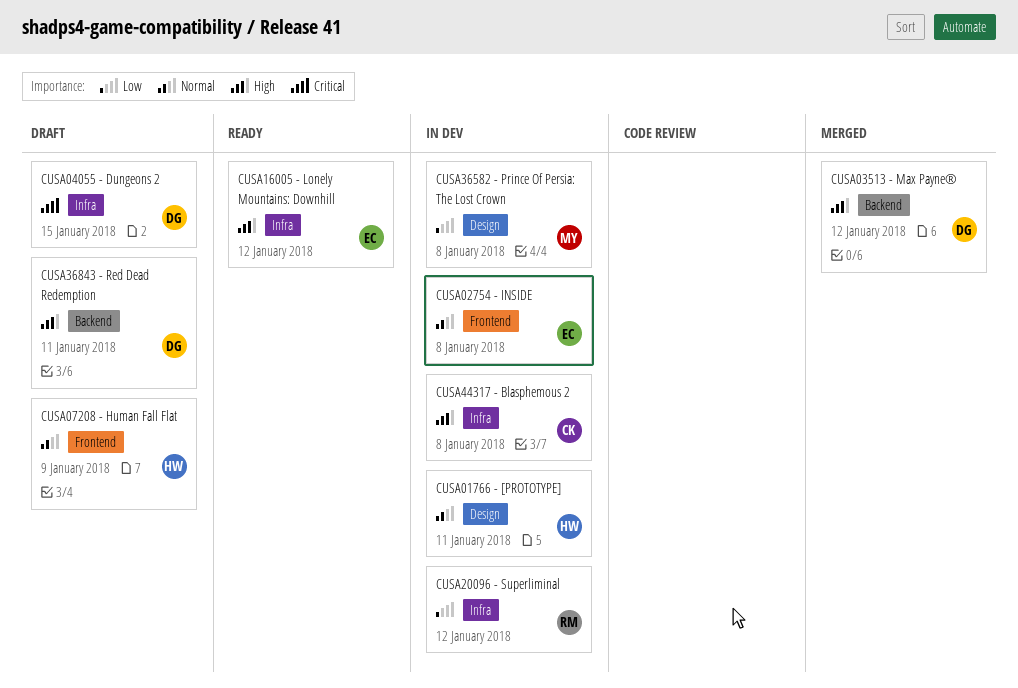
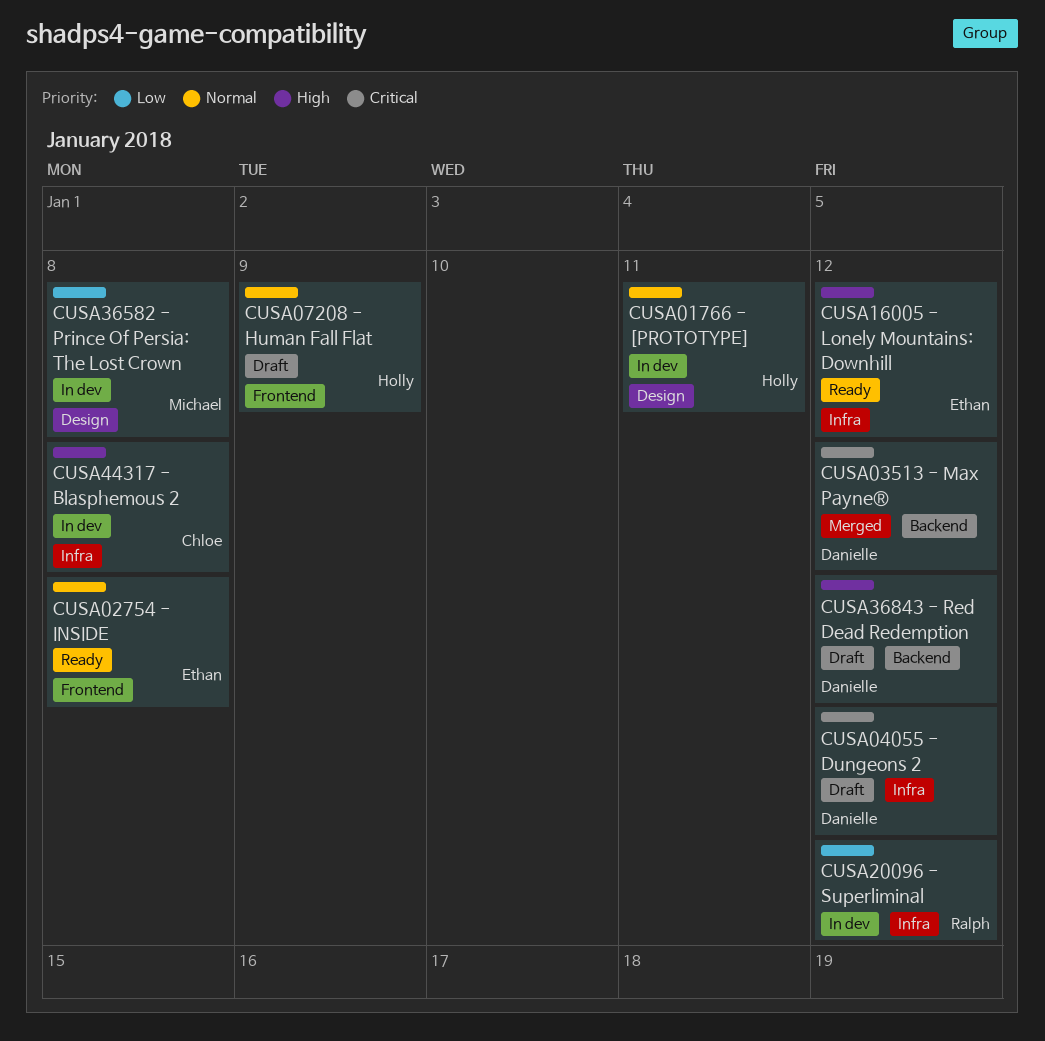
CUSA02754 - INSIDE, status: In dev -> Ready
CUSA03513 - Max Payne®, priority: High -> Critical
CUSA04055 - Dungeons 2, due: Jan 15 -> Jan 12
CUSA36843 - Red Dead Redemption, due: Jan 11 -> Jan 12

